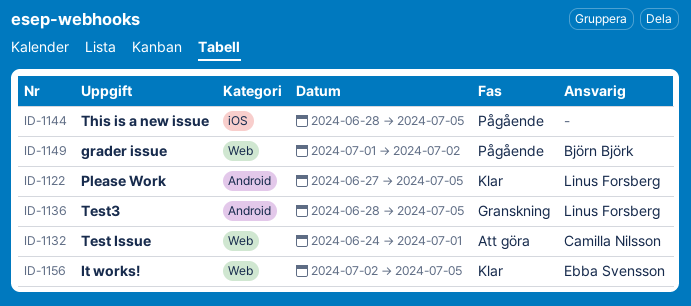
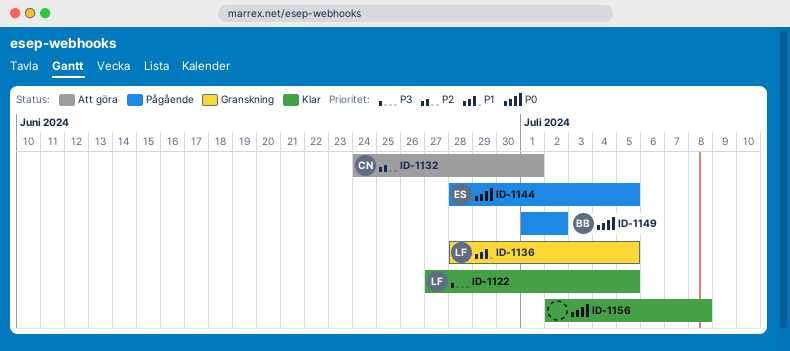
ID-1144, owner: none -> Ebba Svensson
ID-1156, owner: Ebba Svensson -> none
ID-1156, due: Jul 5 -> Jul 8

